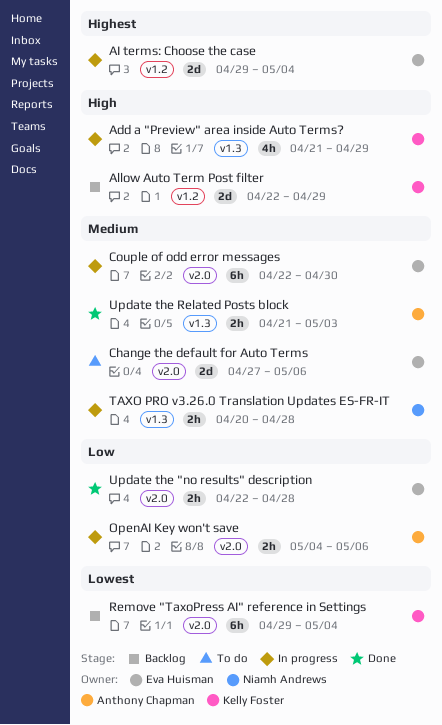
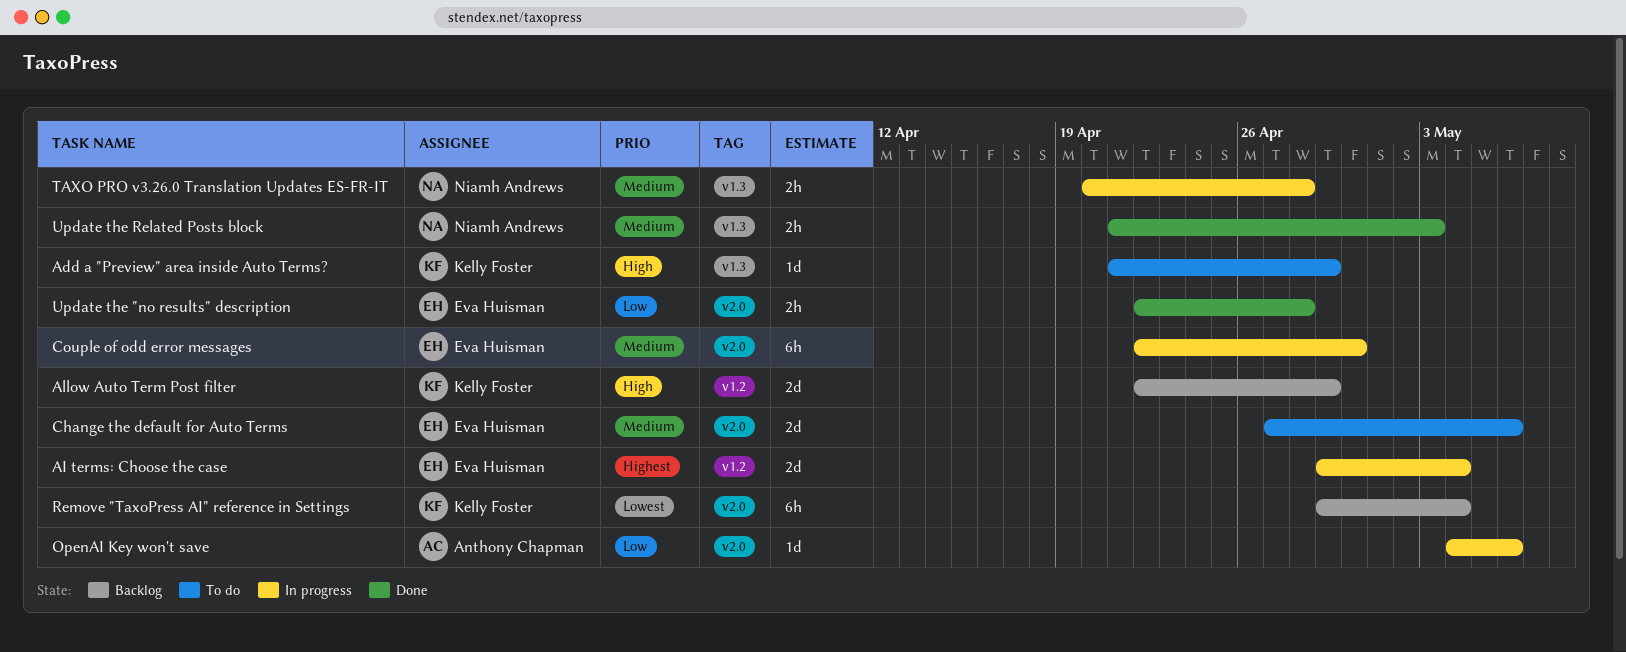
Add a "Preview" area inside Auto Terms?, status: In progress -> To do
Add a "Preview" area inside Auto Terms?, estimate: 4h -> 1d
OpenAI Key won't save, estimate: 2h -> 1d
Update the Related Posts block, owner: Anthony Chapman -> Niamh Andrews

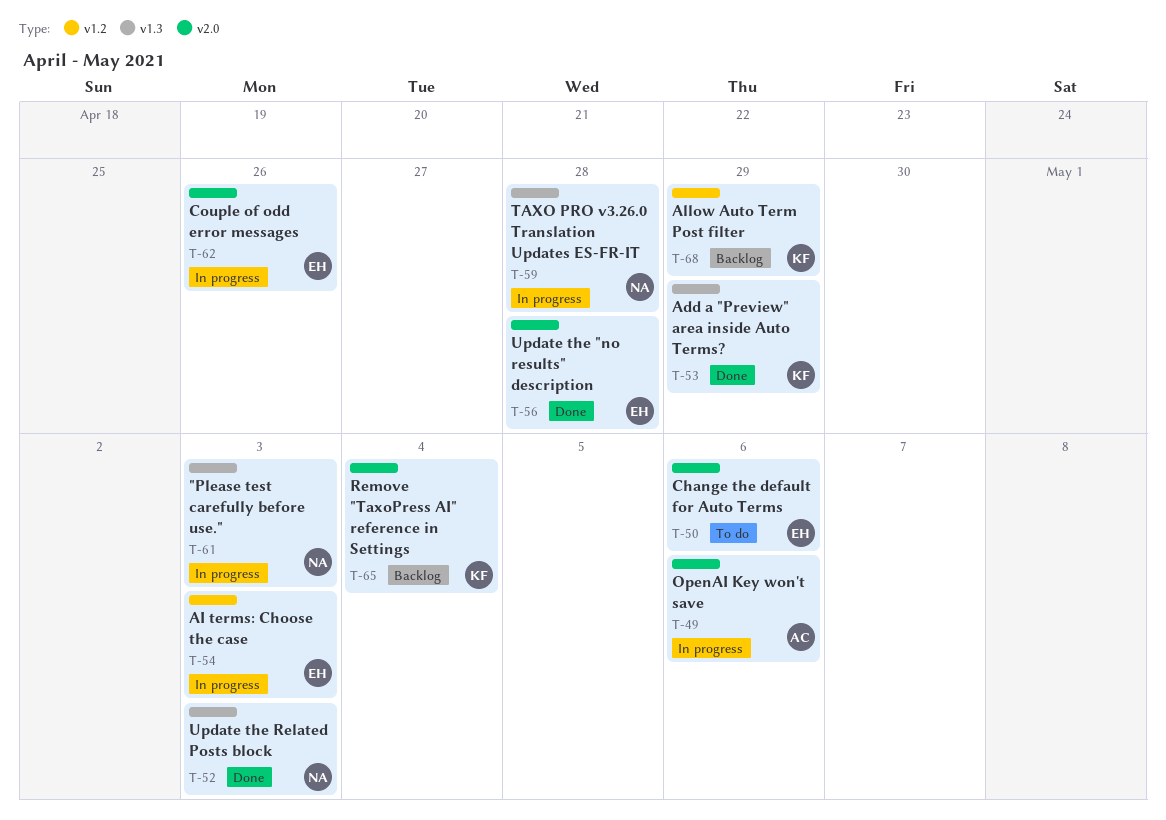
"Please test carefully before use.": none -> present
Add a "Preview" area inside Auto Terms?, status: To do -> Done
AI terms: Choose the case, due: May 4 -> May 3
Couple of odd error messages, due: Apr 30 -> Apr 26

